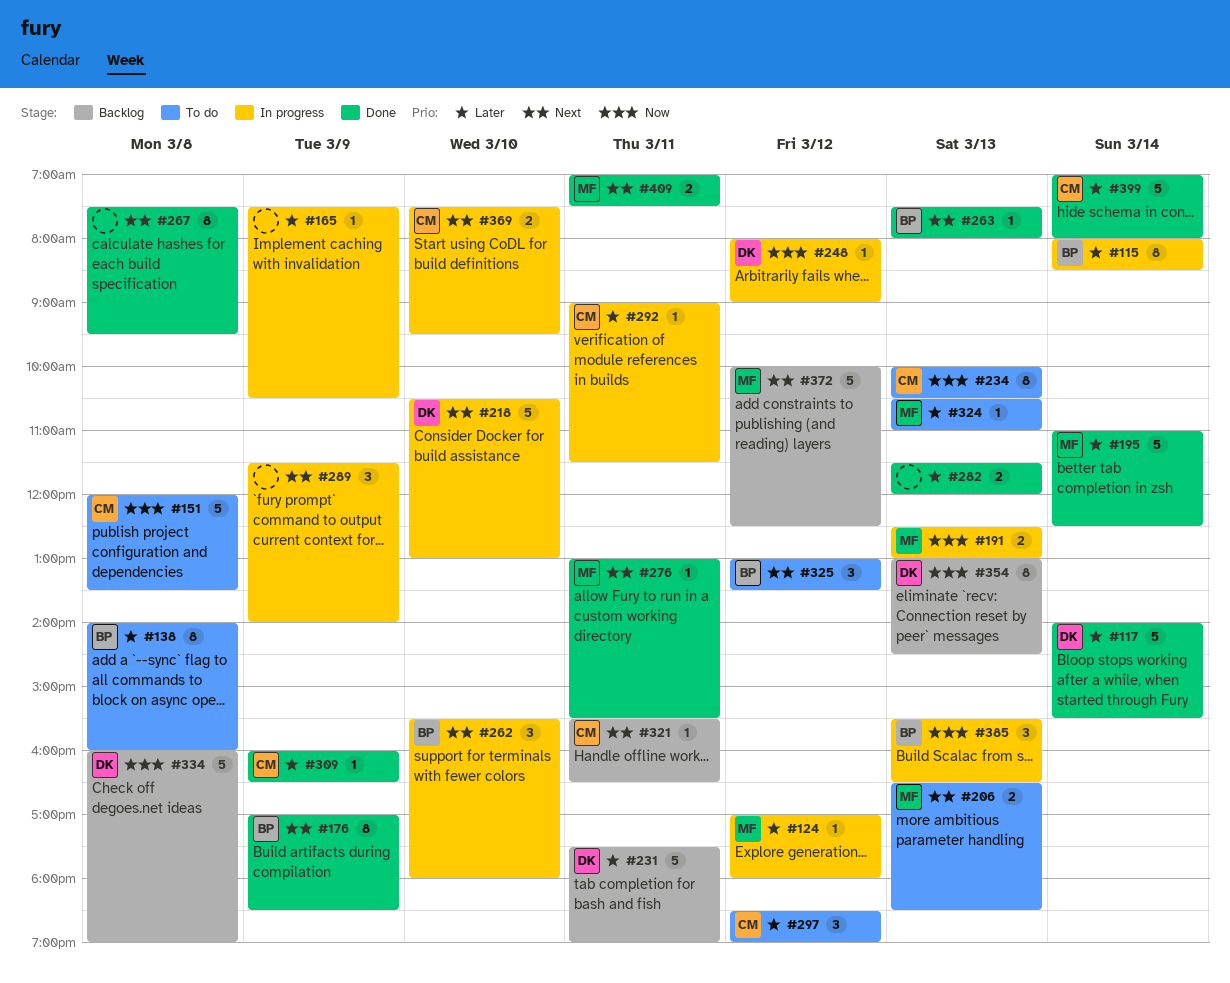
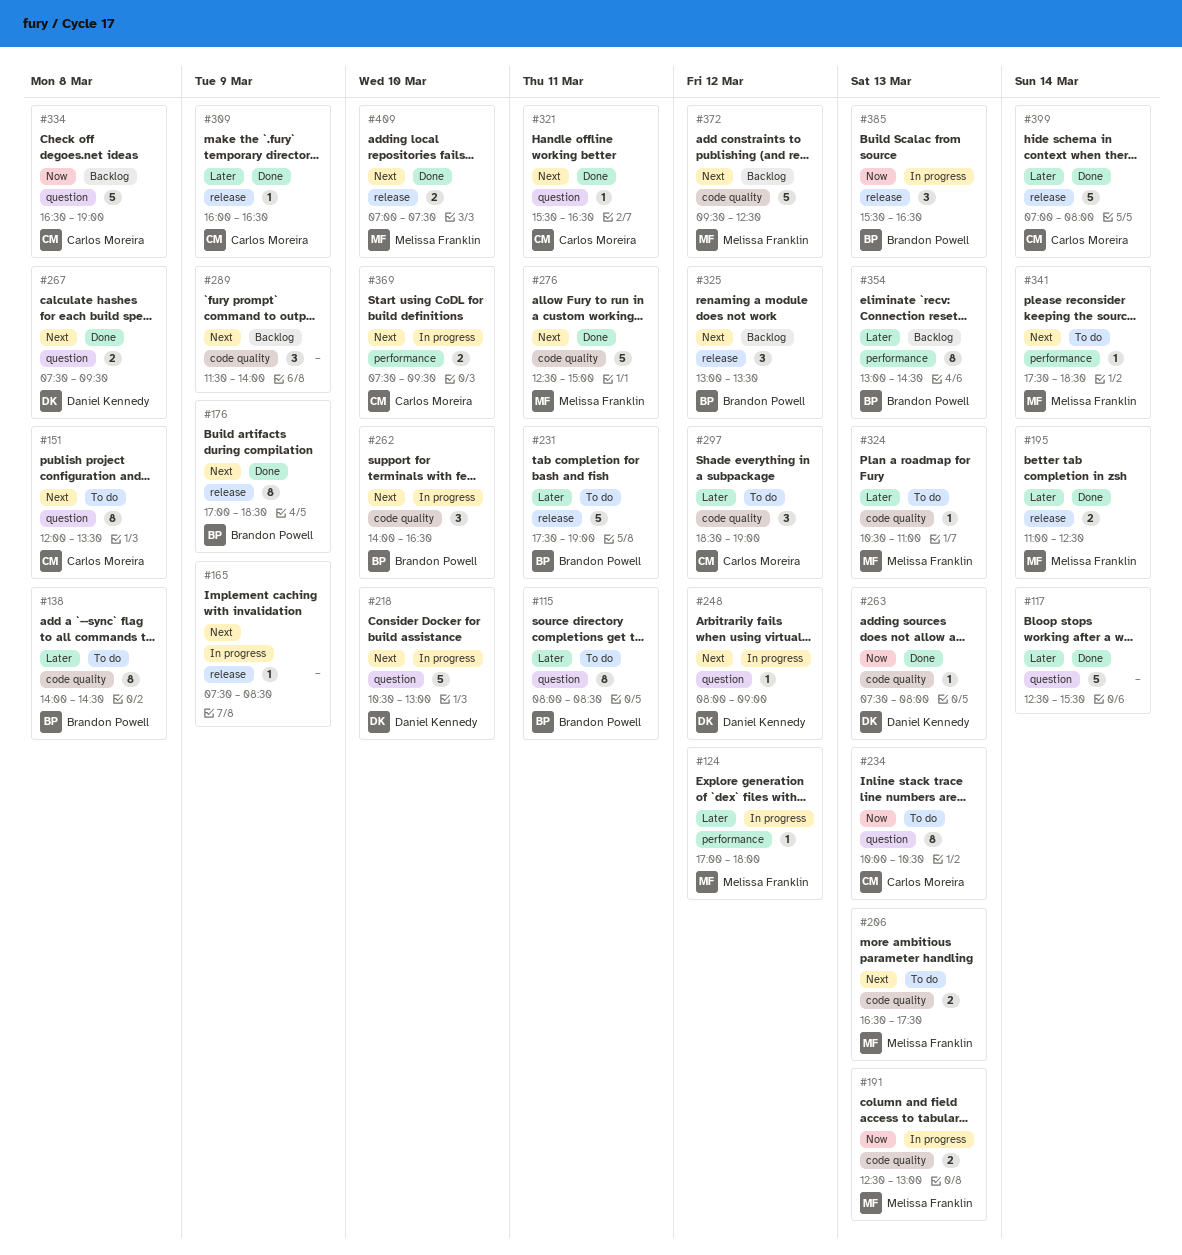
#115, status: In progress -> To do
#115, day: Mar 14 -> Mar 11
#117, owner: Daniel Kennedy -> none
#117, begins: 14:00 -> 12:30
#138, ends: 16:00 -> 14:30
#151, priority: Now -> Next
#151, estimate: 5 -> 8
#165, priority: Later -> Next
#165, ends: 10:30 -> 08:30
#195, estimate: 5 -> 2
#206, ends: 18:30 -> 17:30
#231, status: Backlog -> To do
#231, owner: Daniel Kennedy -> Brandon Powell
#248, priority: Now -> Next
#262, begins: 15:30 -> 14:00
#262, ends: 18:00 -> 16:30
#263, owner: Brandon Powell -> Daniel Kennedy
#263, priority: Next -> Now
#267, owner: none -> Daniel Kennedy
#267, estimate: 8 -> 2
#276, estimate: 1 -> 5
#276, begins: 13:00 -> 12:30
#276, ends: 15:30 -> 15:00
#282: present -> none
#289, status: In progress -> Backlog
#292: present -> none
#321, status: Backlog -> Done
#325, status: To do -> Backlog
#334, owner: Daniel Kennedy -> Carlos Moreira
#334, begins: 16:00 -> 16:30
#341: none -> present
#354, owner: Daniel Kennedy -> Brandon Powell
#354, priority: Now -> Later
#372, begins: 10:00 -> 09:30
#409, day: Mar 11 -> Mar 10

